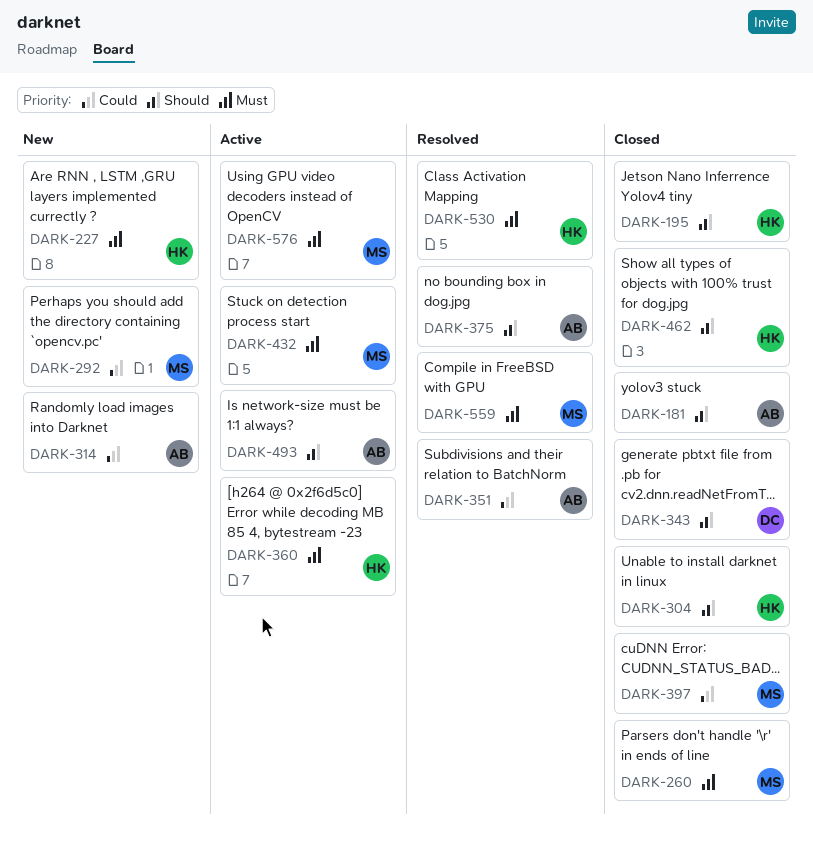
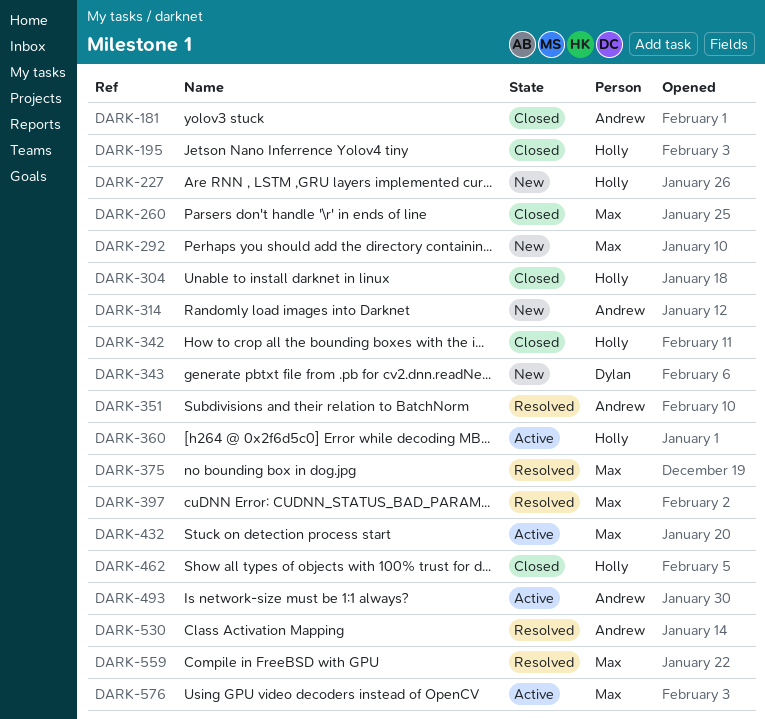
DARK-342: none -> present
DARK-343, status: Closed -> New
DARK-375, owner: Andrew -> Max
DARK-397, status: Closed -> Resolved
DARK-530, owner: Holly -> Andrew

